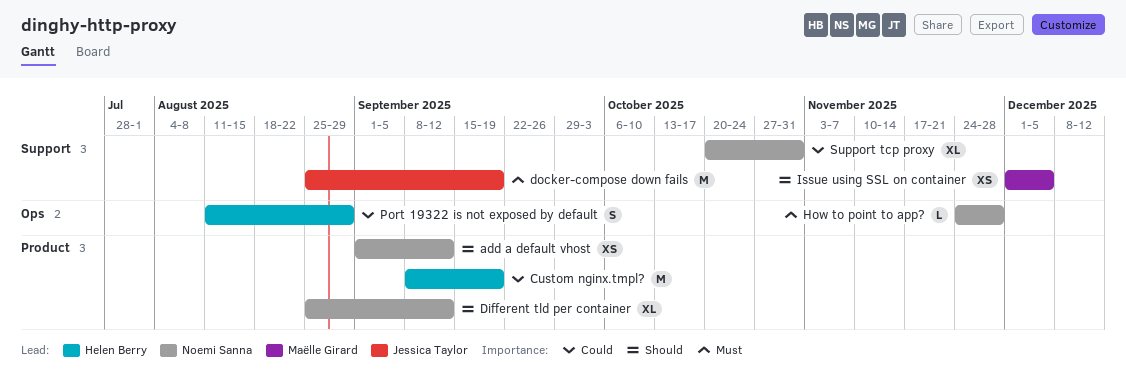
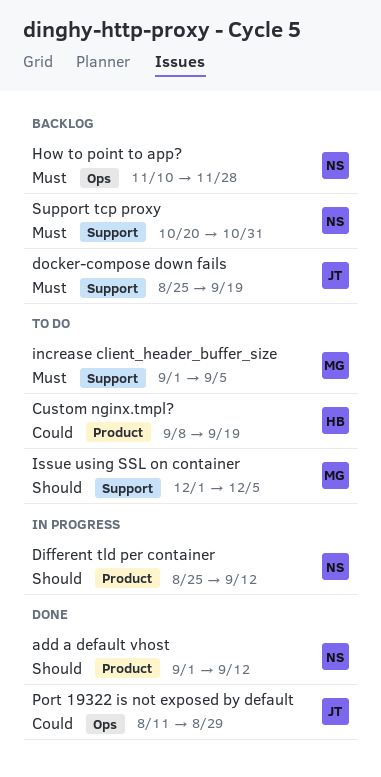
How to point to app?, start: Nov 24 -> Nov 10
increase client_header_buffer_size: none -> present
Port 19322 is not exposed by default, owner: Helen Berry -> Jessica Taylor
Support tcp proxy, priority: Could -> Must

